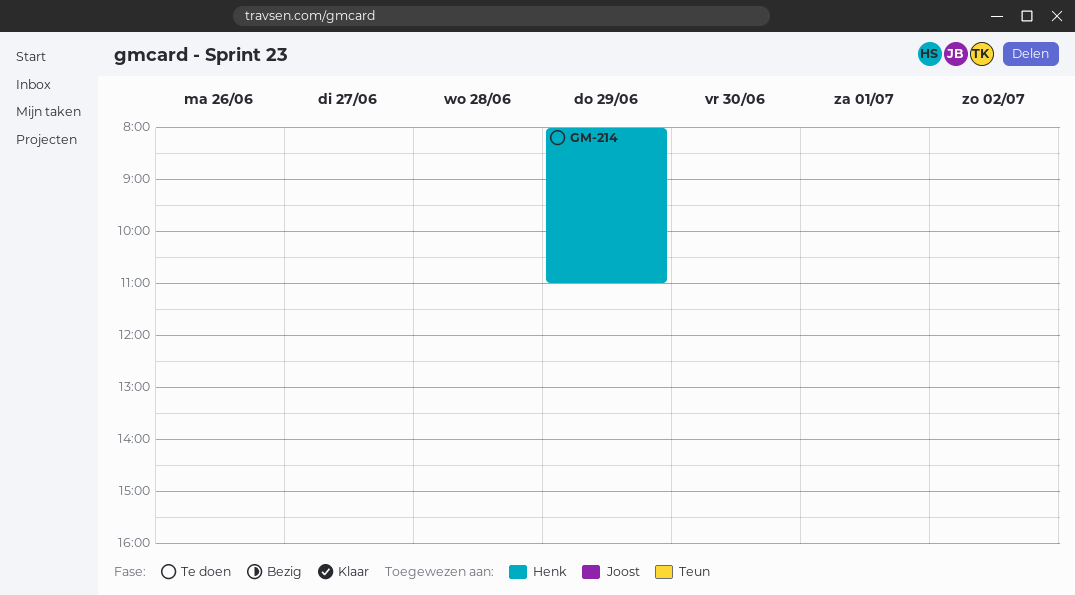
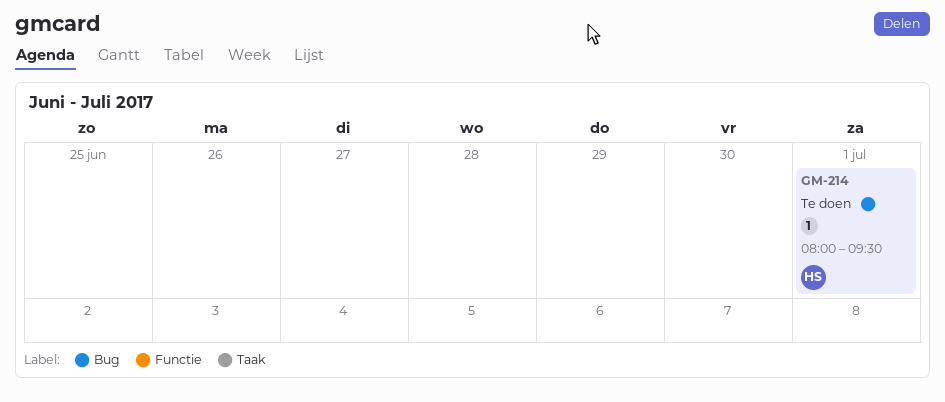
GM-214, day: Jun 29 -> Jul 1
GM-214, ends: 11:00 -> 09:30

